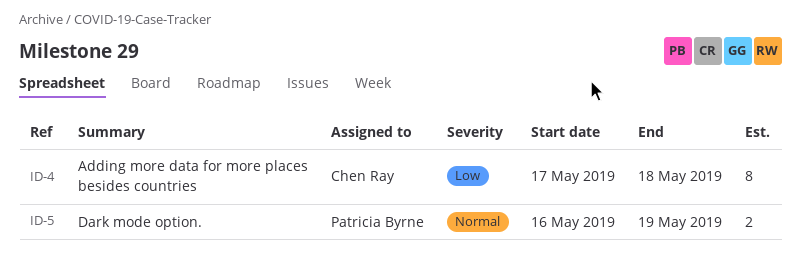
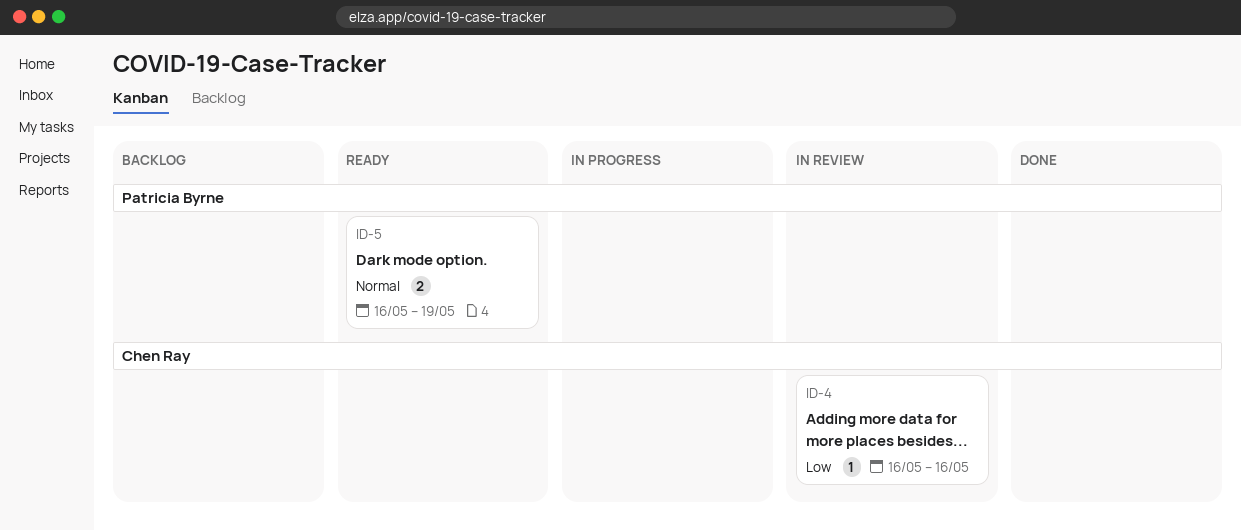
ID-4, estimate: 8 -> 1
ID-4, start: May 17 -> May 16
ID-4, due: May 18 -> May 16

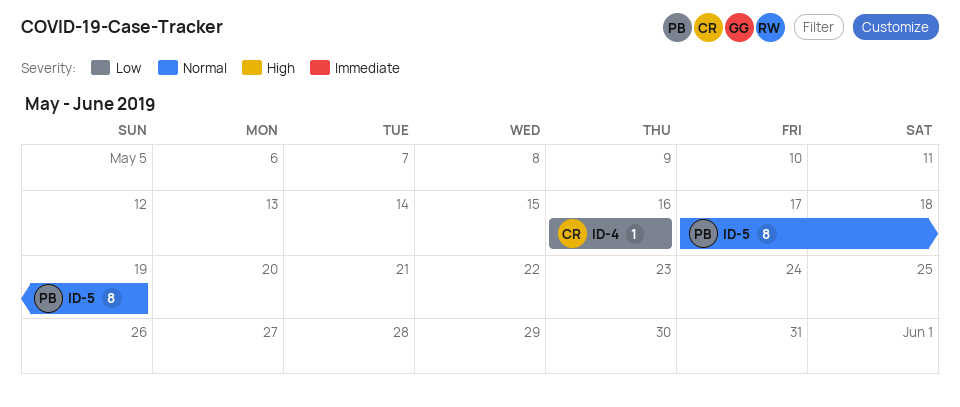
ID-5, estimate: 2 -> 8
ID-5, start: May 16 -> May 17

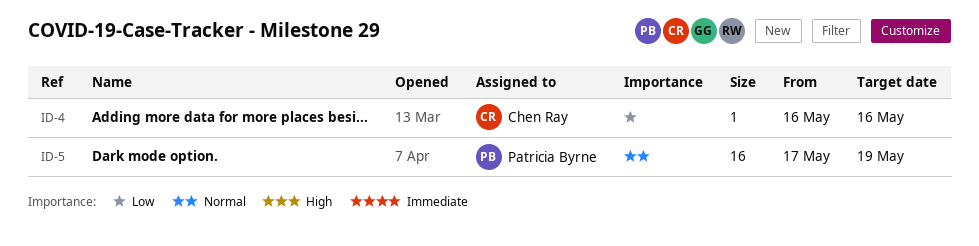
ID-5, estimate: 8 -> 16

